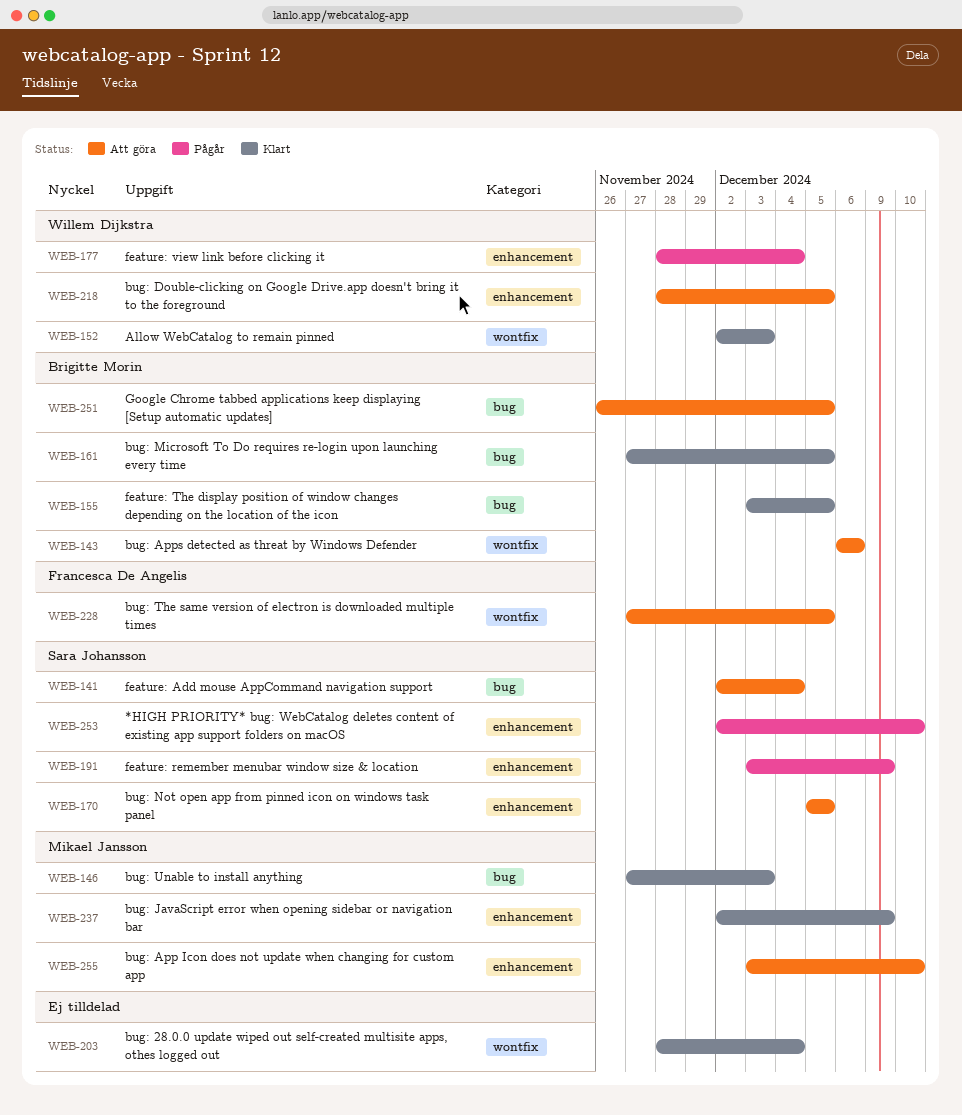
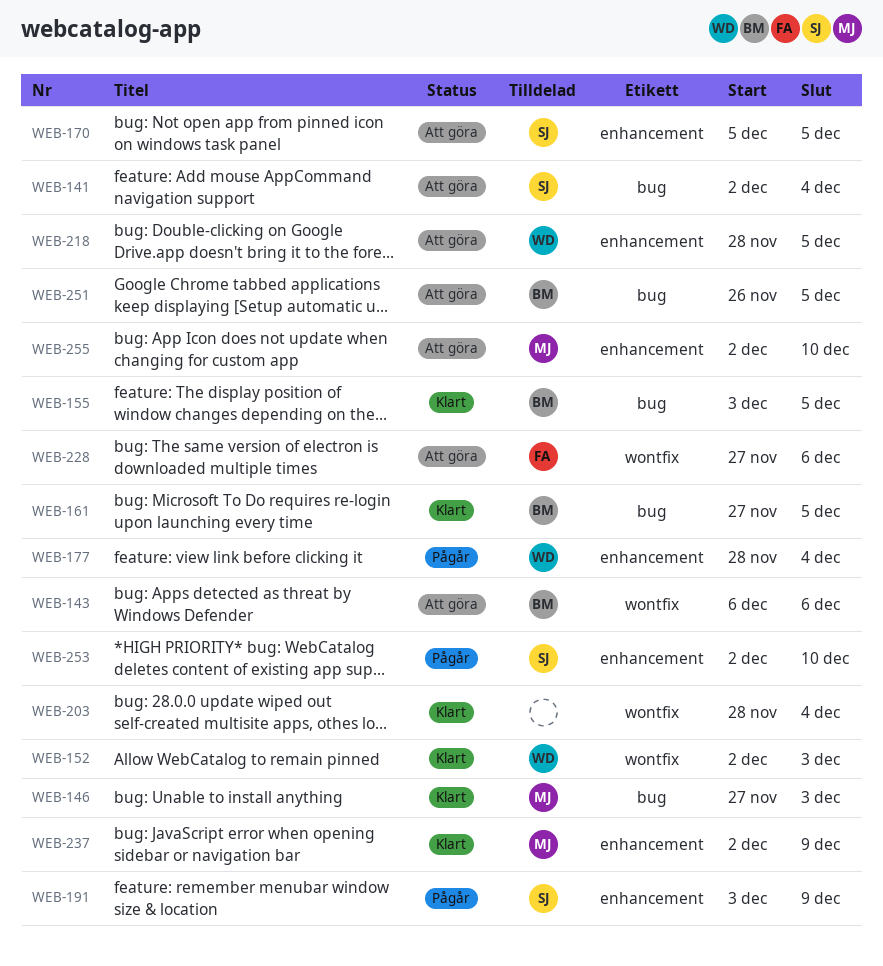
WEB-228, due: Dec 5 -> Dec 6
WEB-255, start: Dec 3 -> Dec 2

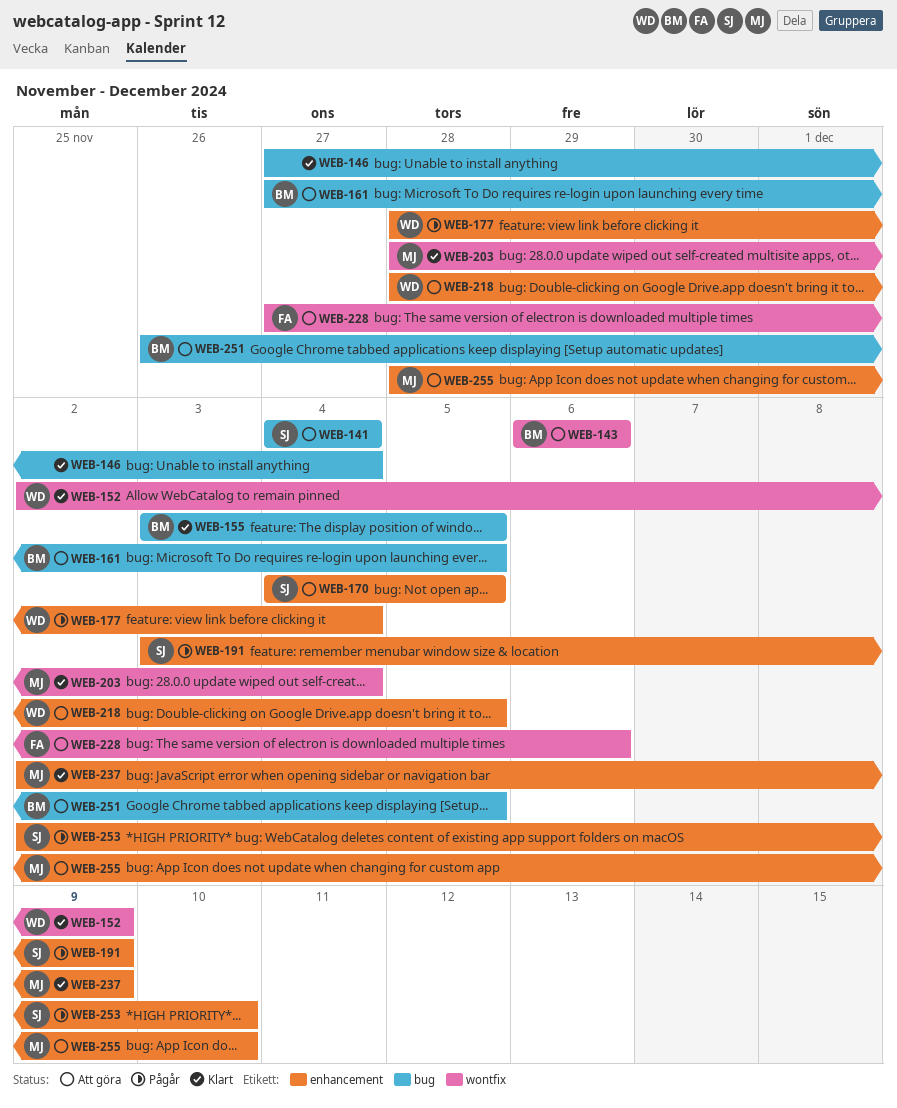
WEB-141, start: Dec 2 -> Dec 4
WEB-146, owner: MJ -> none
WEB-146, due: Dec 3 -> Dec 4
WEB-152, due: Dec 3 -> Dec 9
WEB-161, status: Klart -> Att göra
WEB-170, start: Dec 5 -> Dec 4
WEB-203, owner: none -> MJ
WEB-255, start: Dec 2 -> Nov 28

